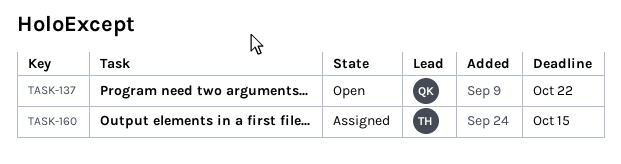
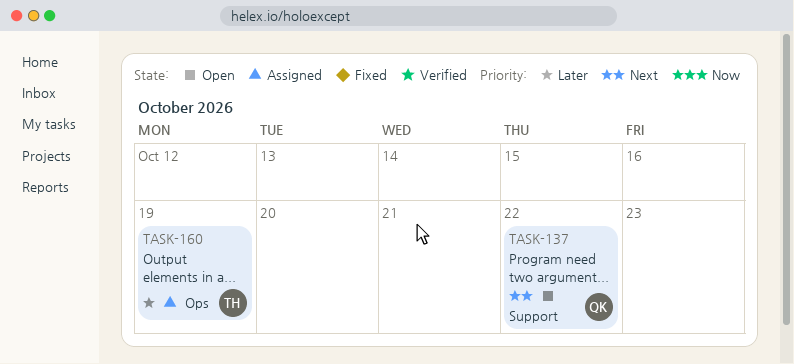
TASK-160, due: Oct 15 -> Oct 19

